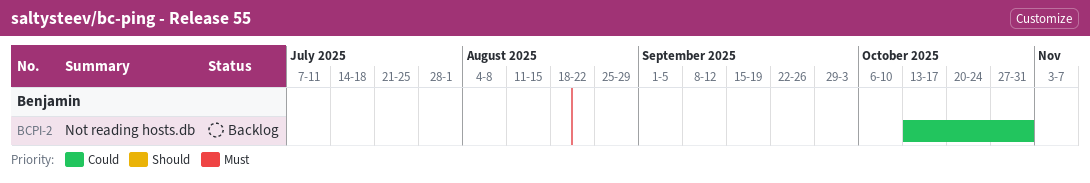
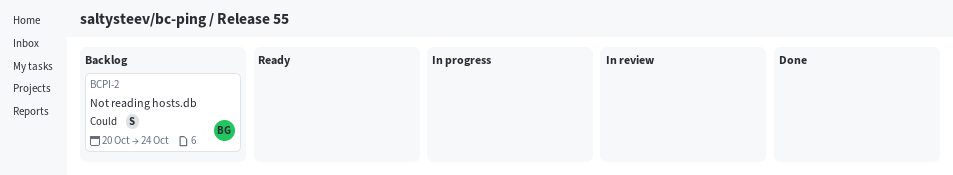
BCPI-2, start: Oct 13 -> Oct 20
BCPI-2, due: Oct 31 -> Oct 24

